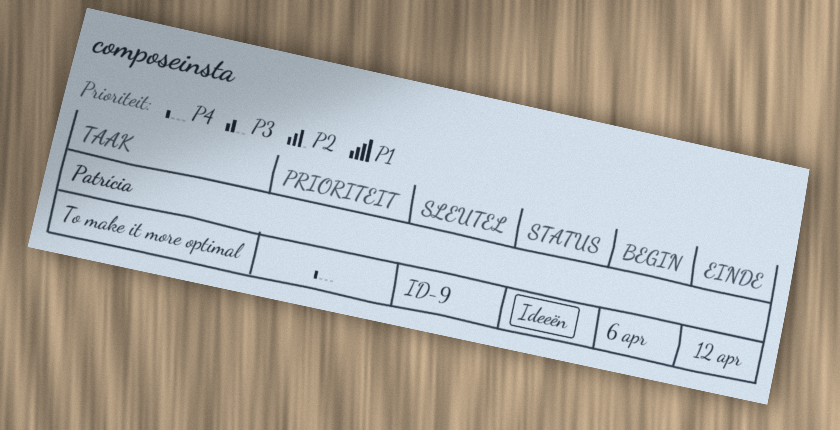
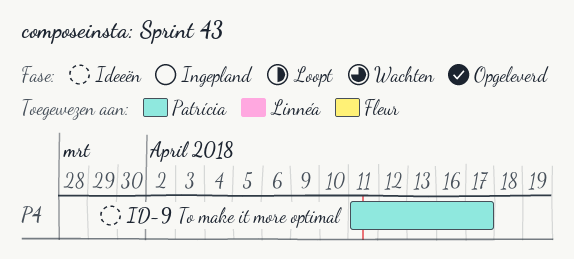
ID-9, start: Apr 6 -> Apr 11
ID-9, due: Apr 12 -> Apr 17

